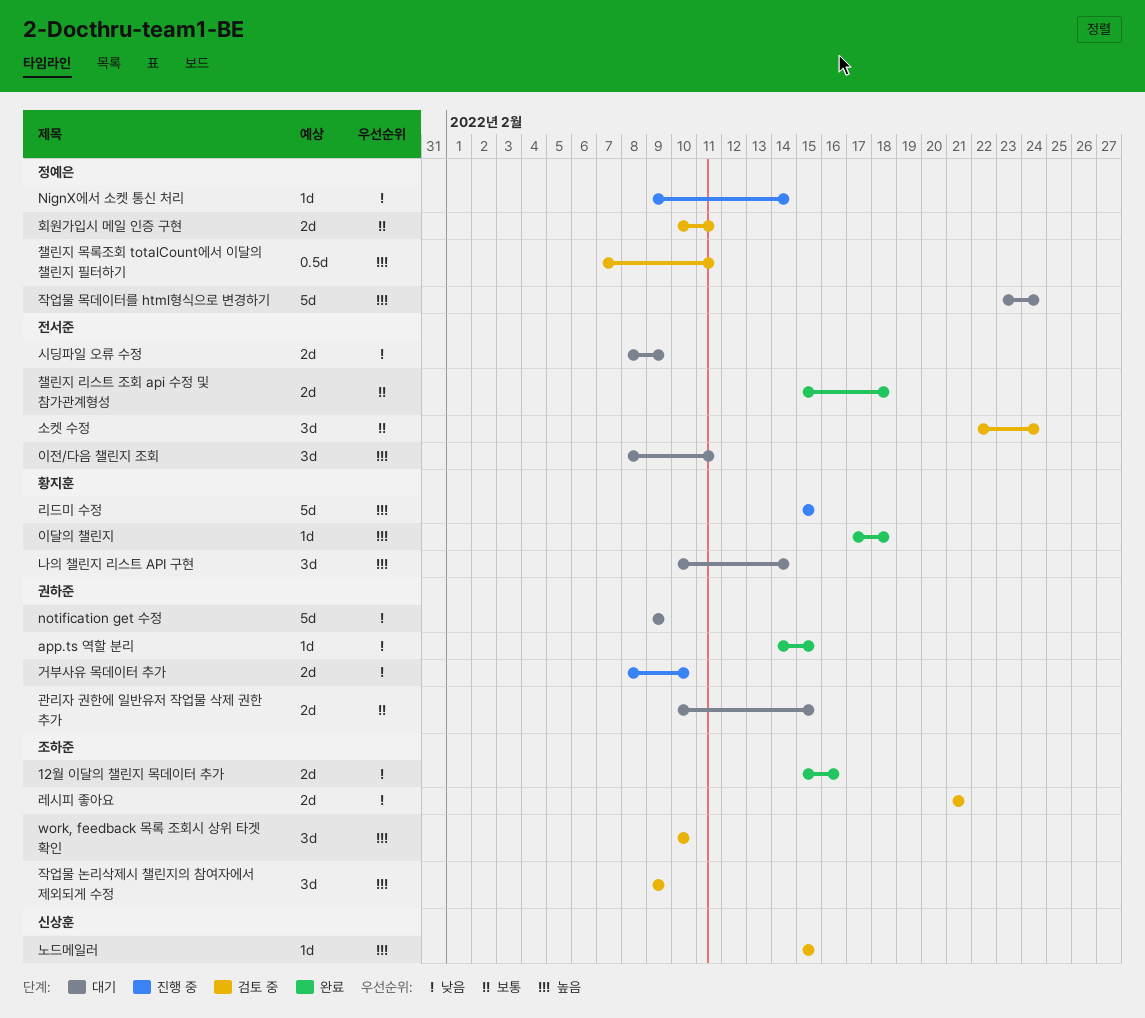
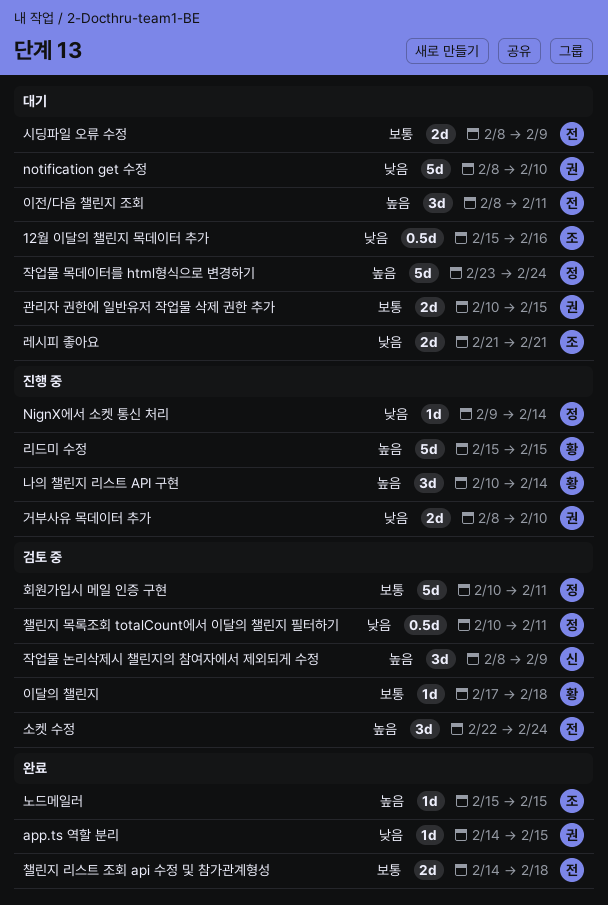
12월 이달의 챌린지 목데이터 추가, status: 완료 -> 대기
12월 이달의 챌린지 목데이터 추가, estimate: 2d -> 0.5d
notification get 수정, start: Feb 9 -> Feb 8
notification get 수정, due: Feb 9 -> Feb 10
work, feedback 목록 조회시 상위 타겟 확인: present -> none
나의 챌린지 리스트 API 구현, status: 대기 -> 진행 중
노드메일러, status: 검토 중 -> 완료
노드메일러, owner: 신상훈 -> 조하준
레시피 좋아요, status: 검토 중 -> 대기
소켓 수정, priority: 보통 -> 높음
시딩파일 오류 수정, priority: 낮음 -> 보통
이달의 챌린지, status: 완료 -> 검토 중
이달의 챌린지, priority: 높음 -> 보통
작업물 논리삭제시 챌린지의 참여자에서 제외되게 수정, owner: 조하준 -> 신상훈
작업물 논리삭제시 챌린지의 참여자에서 제외되게 수정, start: Feb 9 -> Feb 8
챌린지 리스트 조회 api 수정 및 참가관계형성, start: Feb 15 -> Feb 14
챌린지 목록조회 totalCount에서 이달의 챌린지 필터하기, priority: 높음 -> 낮음
챌린지 목록조회 totalCount에서 이달의 챌린지 필터하기, start: Feb 7 -> Feb 10
회원가입시 메일 인증 구현, estimate: 2d -> 5d

